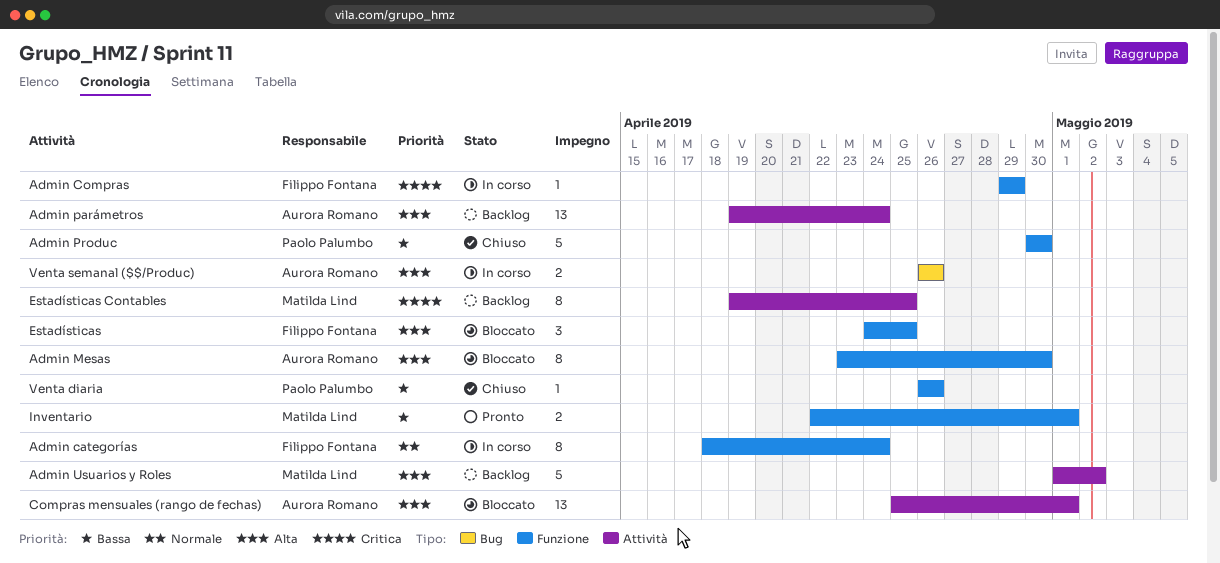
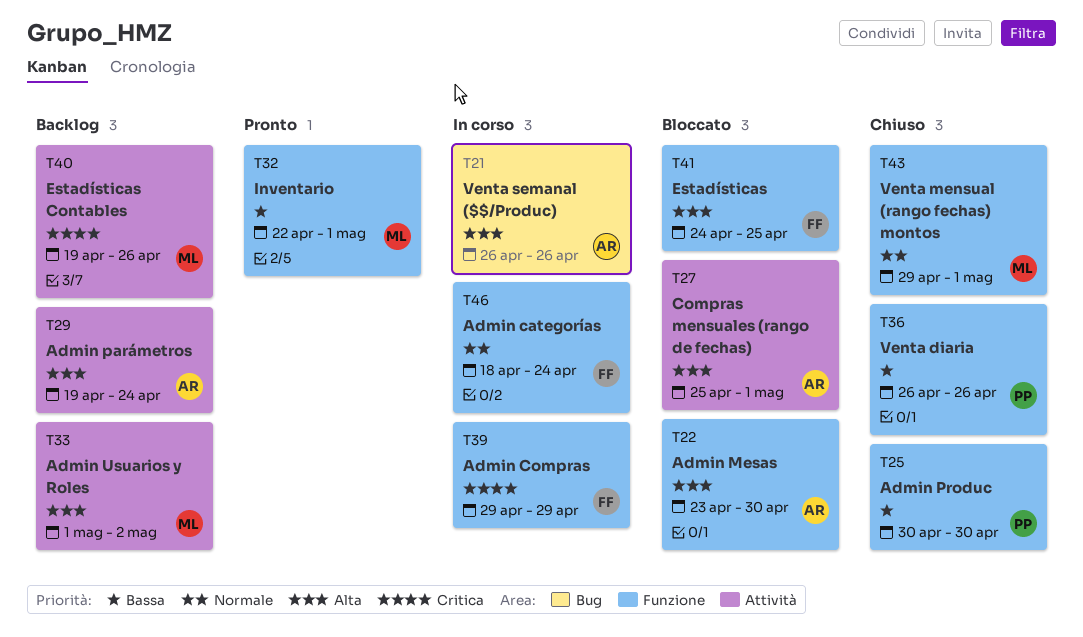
Estadísticas Contables, due: Apr 25 -> Apr 26
Venta mensual (rango fechas) montos: none -> present

